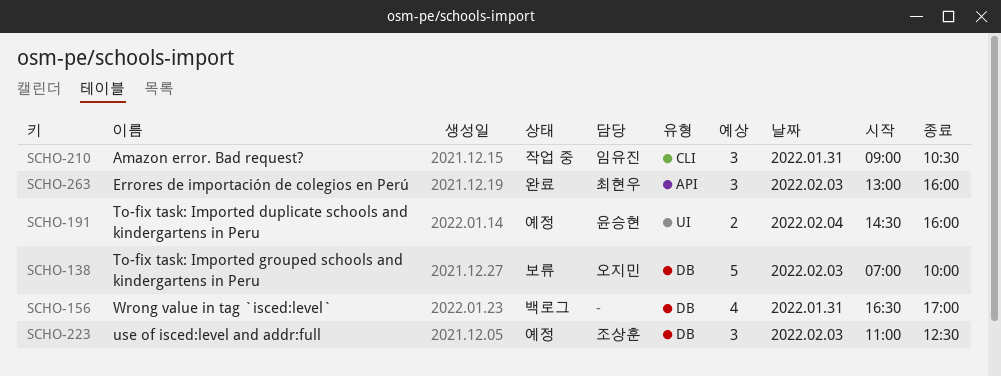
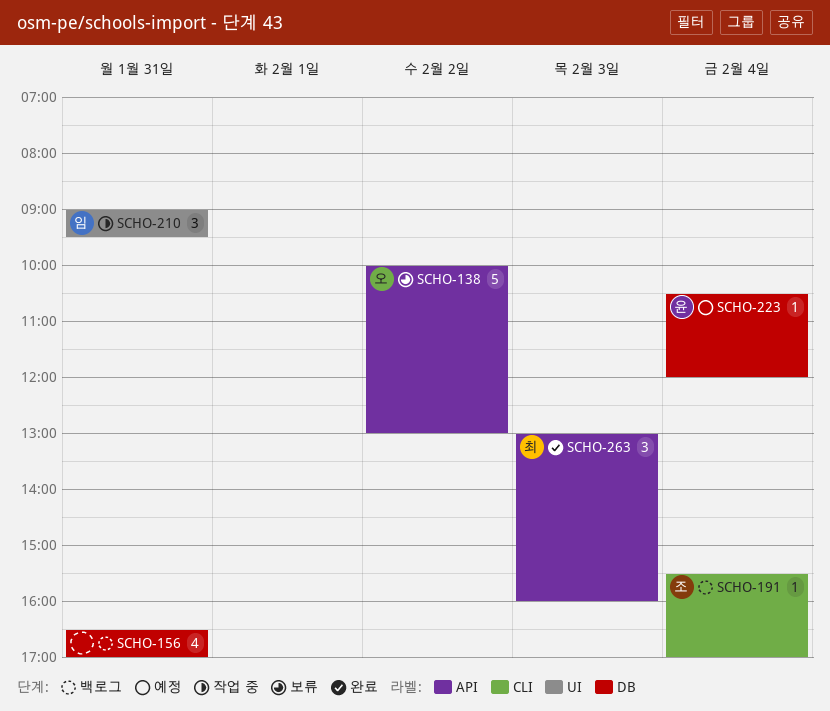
SCHO-138, label: DB -> API
SCHO-138, day: Feb 3 -> Feb 2
SCHO-138, begins: 07:00 -> 10:00
SCHO-138, ends: 10:00 -> 13:00
SCHO-191, status: 예정 -> 백로그
SCHO-191, owner: 윤승현 -> 조상훈
SCHO-191, label: UI -> CLI
SCHO-191, estimate: 2 -> 1
SCHO-191, begins: 14:30 -> 15:30
SCHO-191, ends: 16:00 -> 17:00
SCHO-210, label: CLI -> UI
SCHO-210, ends: 10:30 -> 09:30
SCHO-223, owner: 조상훈 -> 윤승현
SCHO-223, estimate: 3 -> 1
SCHO-223, day: Feb 3 -> Feb 4
SCHO-223, begins: 11:00 -> 10:30
SCHO-223, ends: 12:30 -> 12:00

